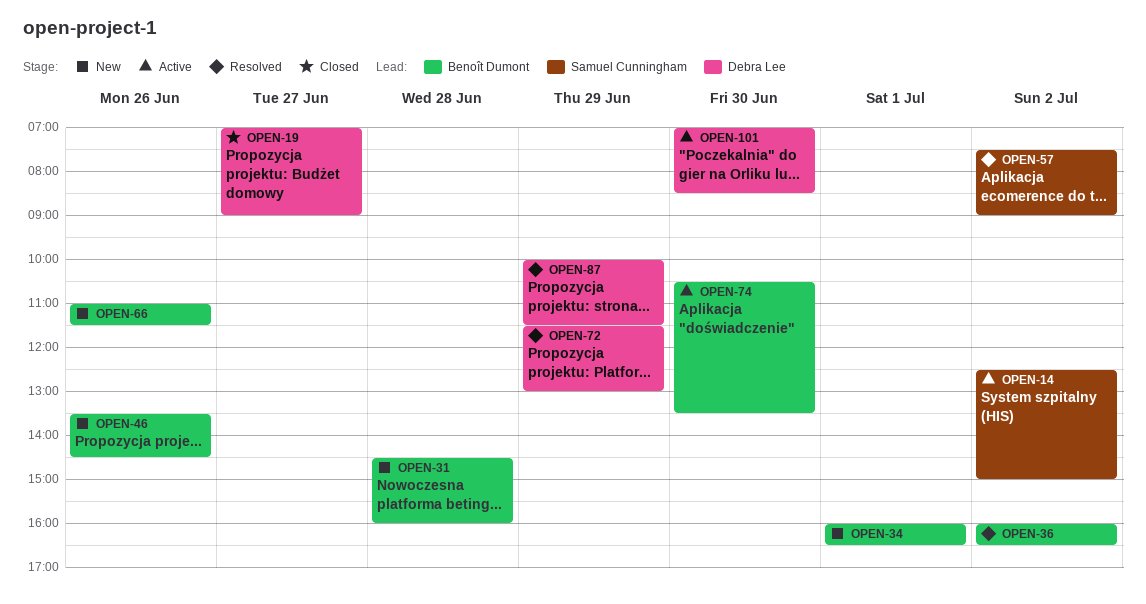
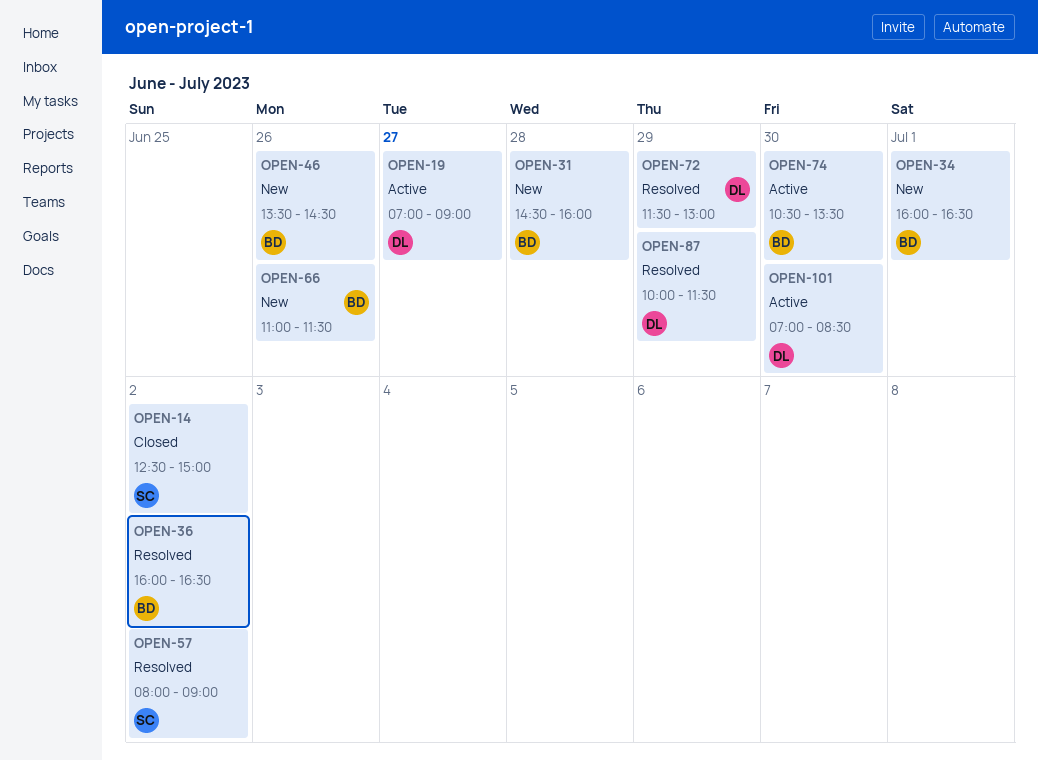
OPEN-14, status: Active -> Closed
OPEN-19, status: Closed -> Active
OPEN-57, begins: 07:30 -> 08:00

